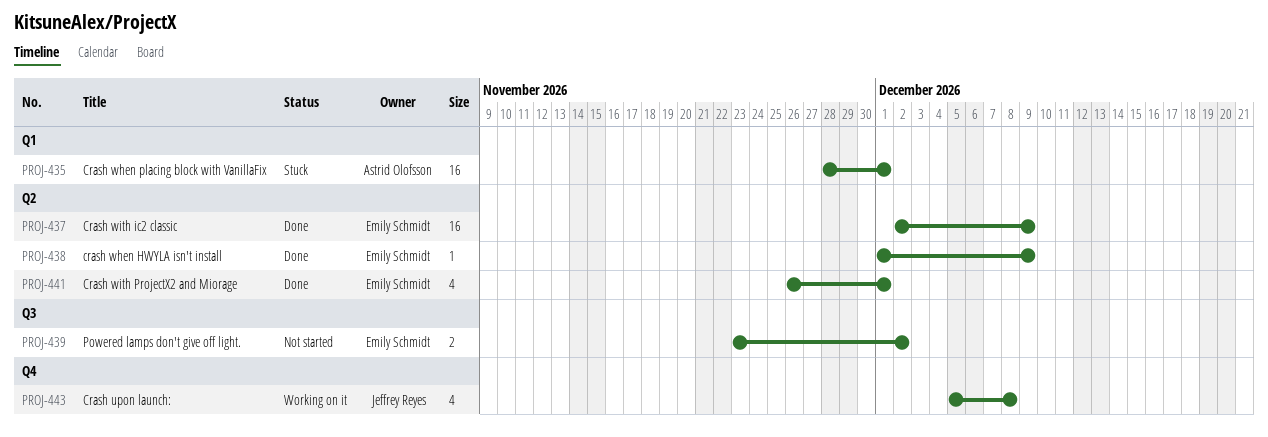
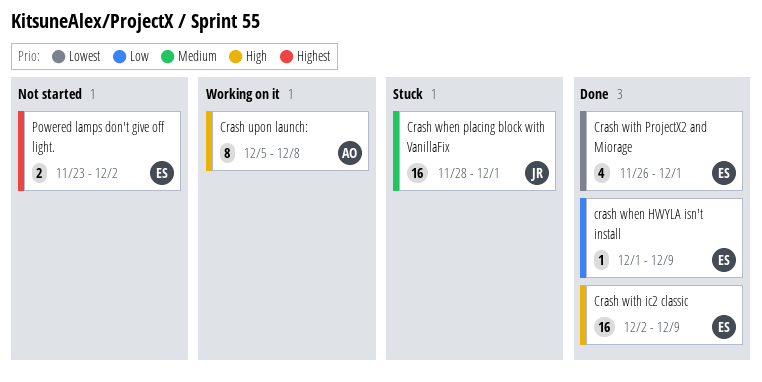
Crash upon launch:, owner: Jeffrey Reyes -> Astrid Olofsson
Crash upon launch:, estimate: 4 -> 8
Crash when placing block with VanillaFix, owner: Astrid Olofsson -> Jeffrey Reyes

